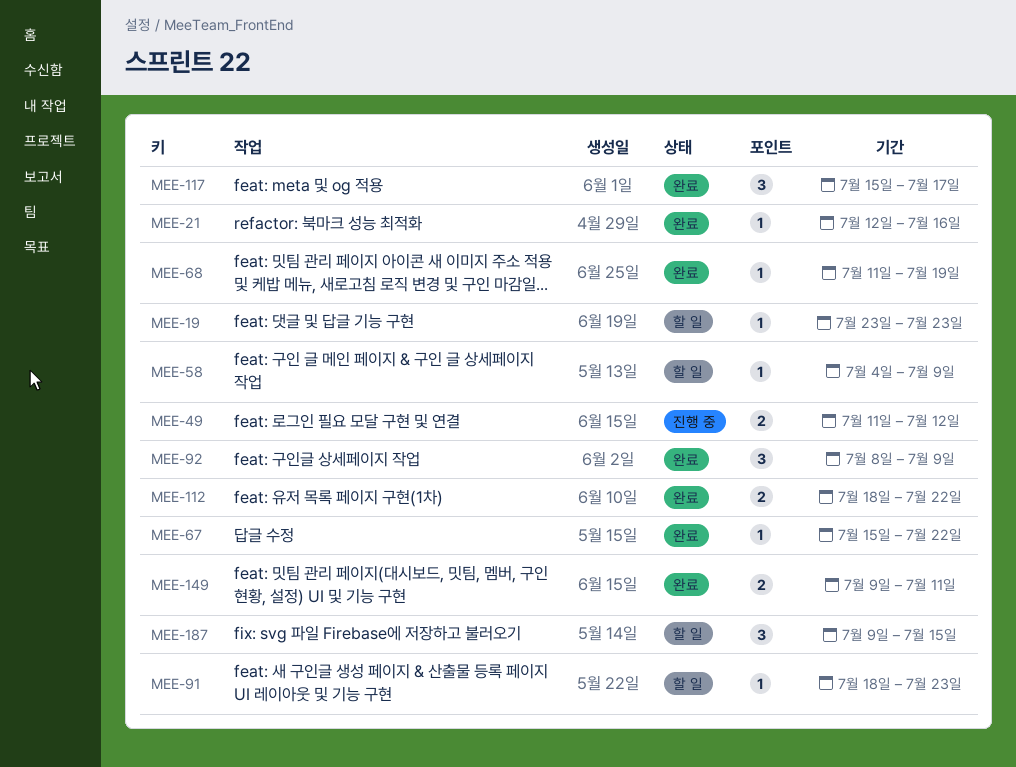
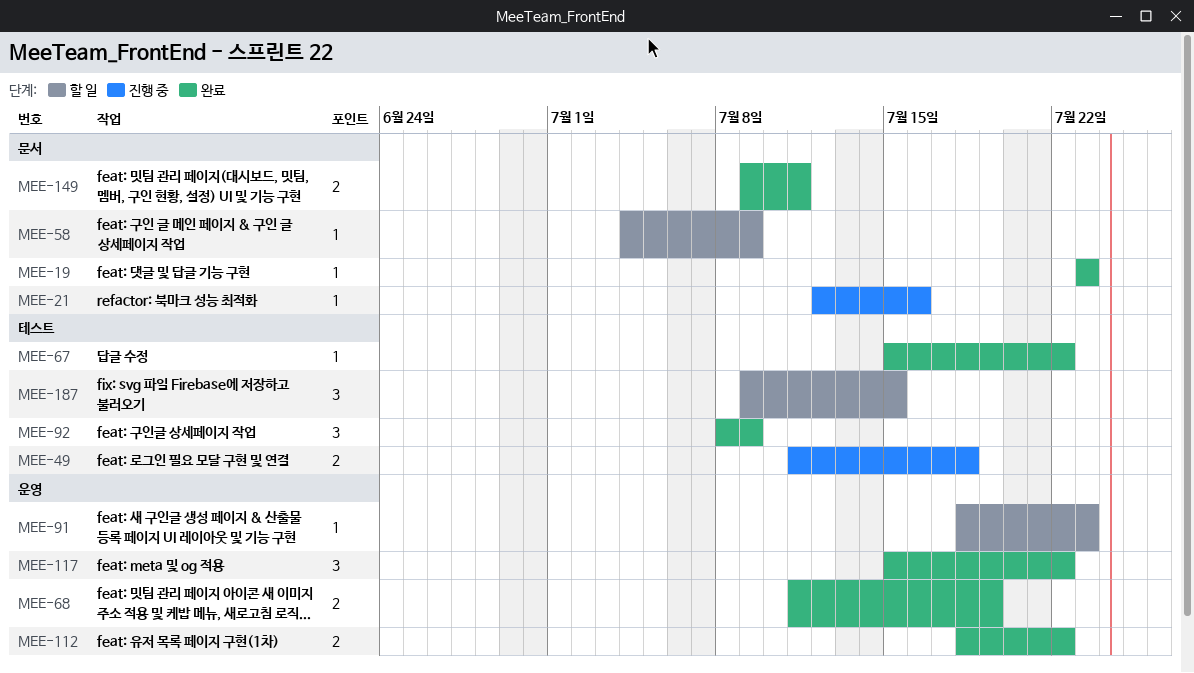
MEE-19, status: 할 일 -> 완료
MEE-21, status: 완료 -> 진행 중
MEE-49, due: Jul 12 -> Jul 18
MEE-68, estimate: 1 -> 2
MEE-117, due: Jul 17 -> Jul 22

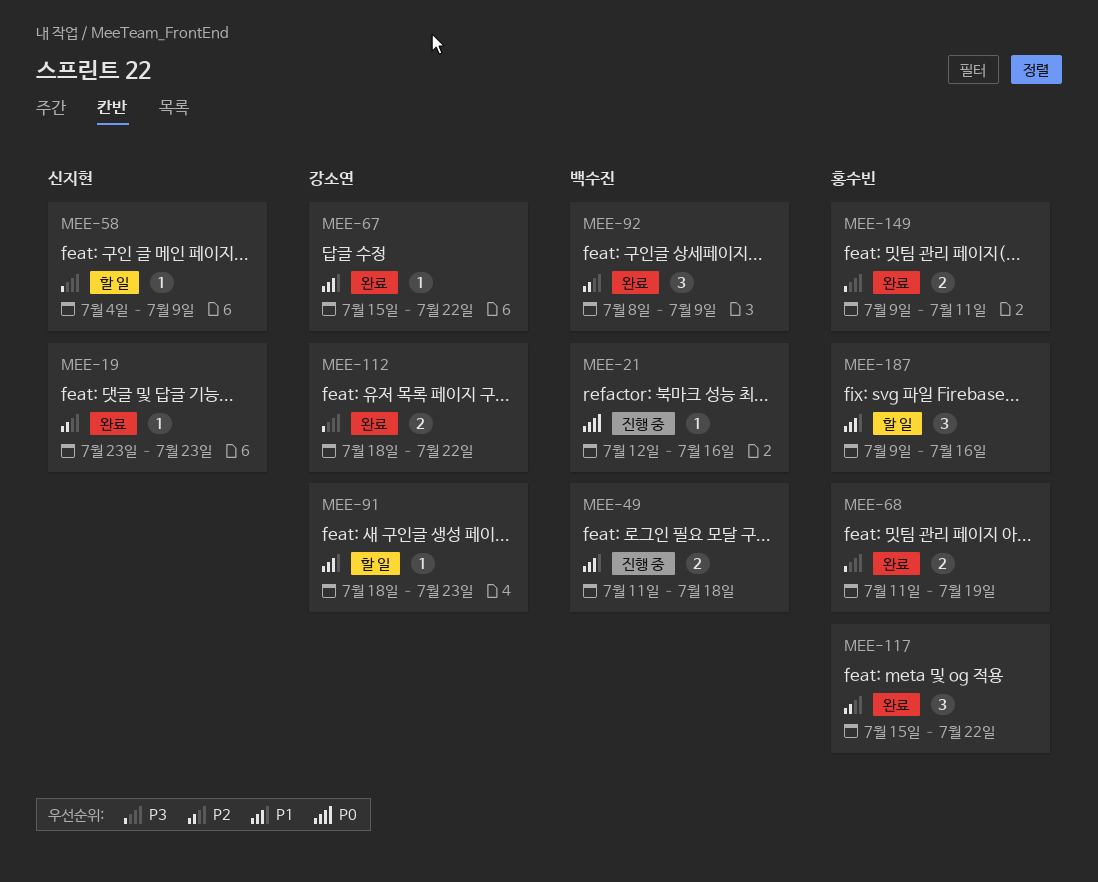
MEE-187, due: Jul 15 -> Jul 16

